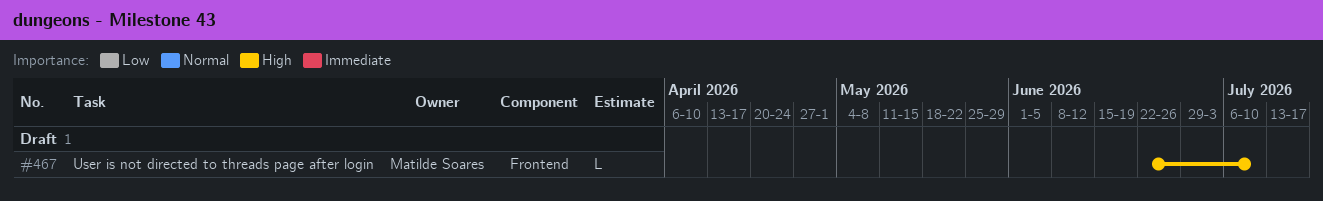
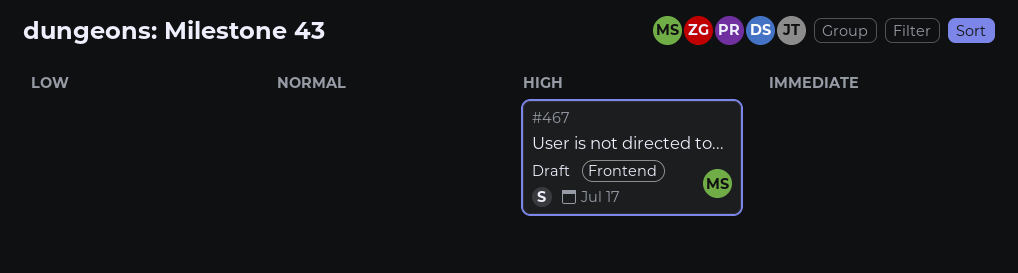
#467, estimate: L -> S
#467, due: Jul 10 -> Jul 17

